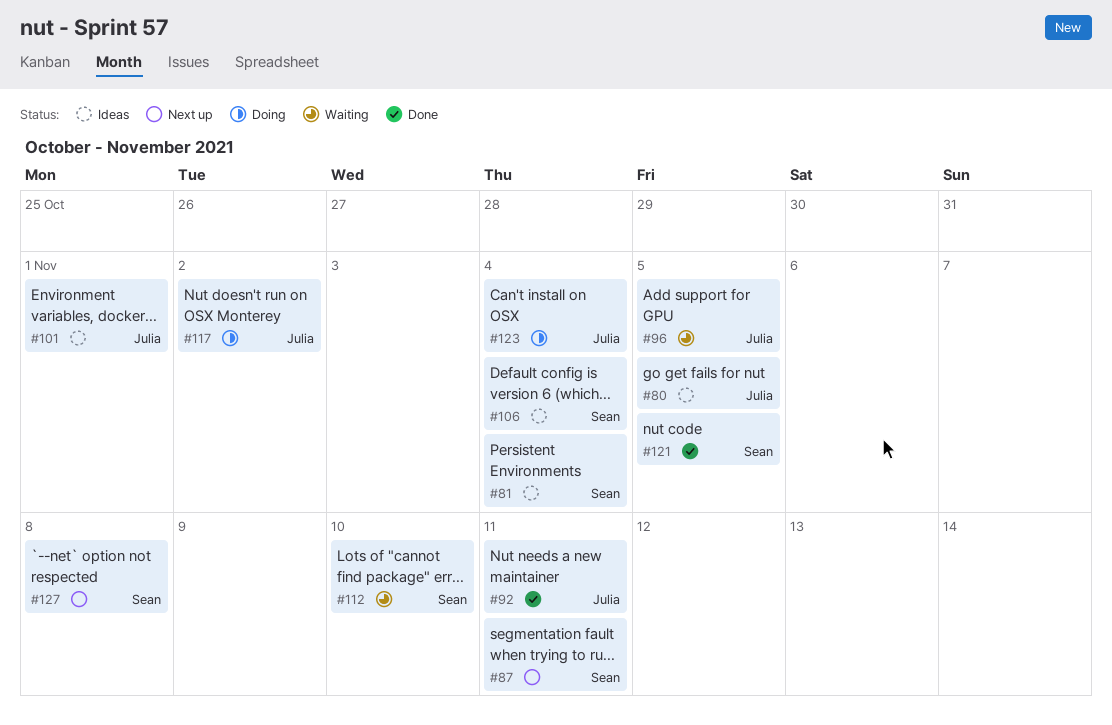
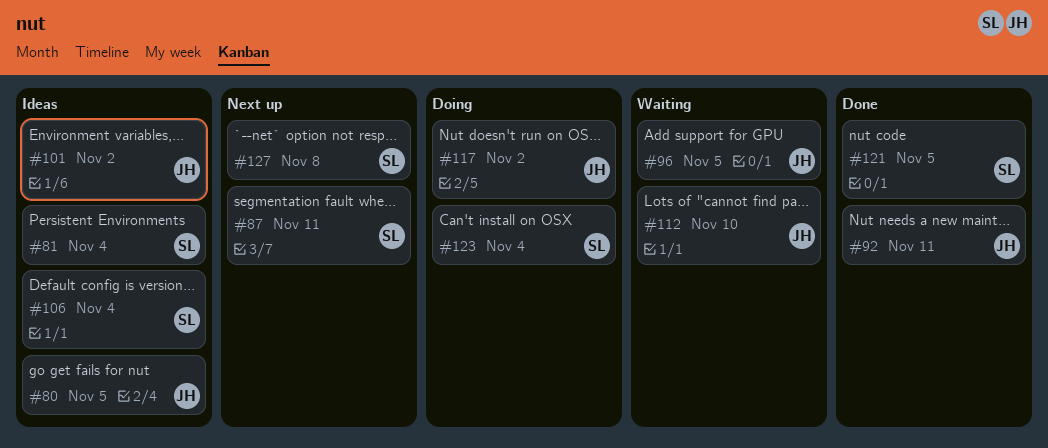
#101, due: Nov 1 -> Nov 2
#112, owner: Sean -> Julia
#123, owner: Julia -> Sean

